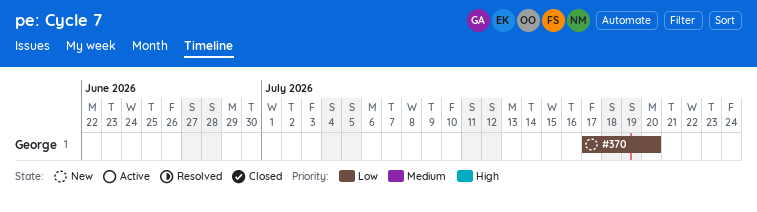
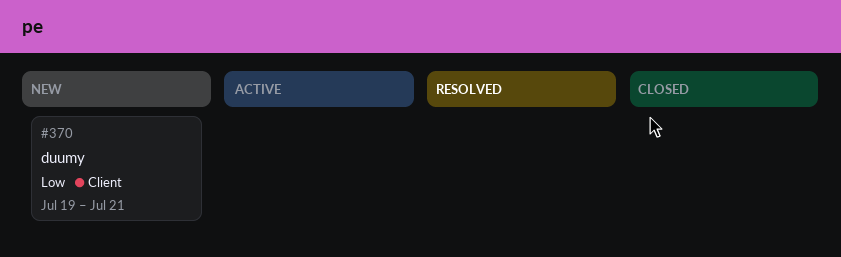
#370, start: Jul 17 -> Jul 19
#370, due: Jul 20 -> Jul 21

